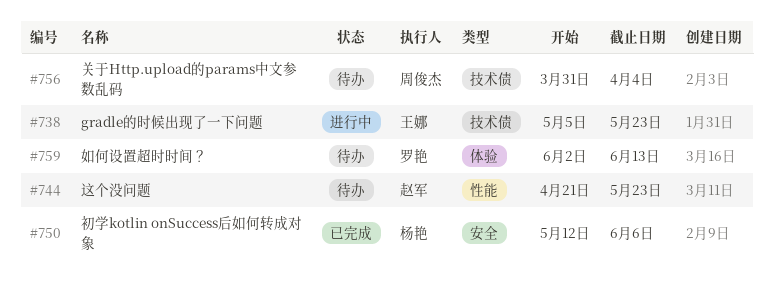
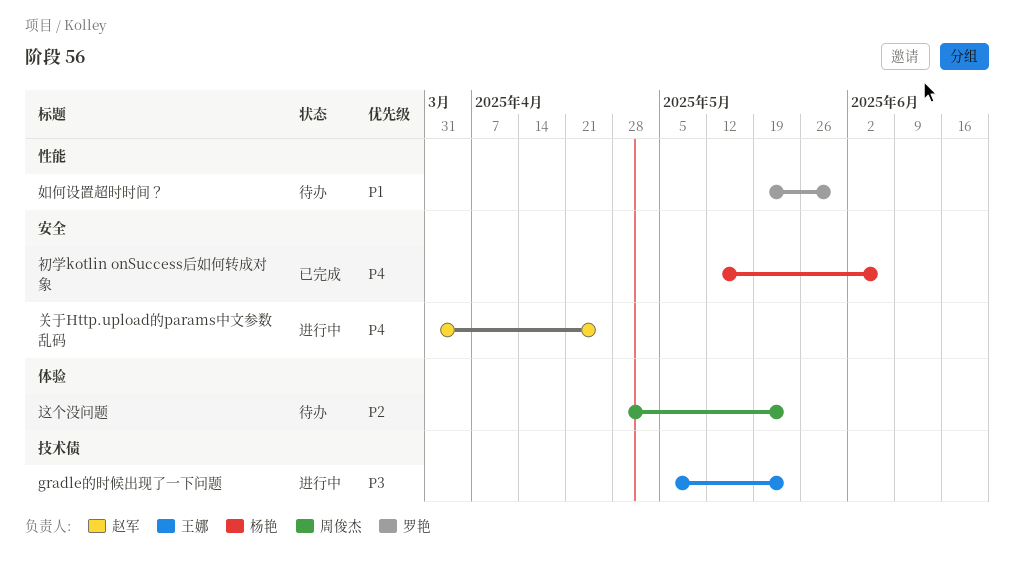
关于Http.upload的params中文参数乱码, status: 待办 -> 进行中
关于Http.upload的params中文参数乱码, owner: 周俊杰 -> 赵军
关于Http.upload的params中文参数乱码, label: 技术债 -> 安全
关于Http.upload的params中文参数乱码, due: Apr 4 -> Apr 25
如何设置超时时间？, label: 体验 -> 性能
如何设置超时时间？, start: Jun 2 -> May 19
如何设置超时时间？, due: Jun 13 -> May 30
这个没问题, owner: 赵军 -> 周俊杰
这个没问题, label: 性能 -> 体验
这个没问题, start: Apr 21 -> Apr 28

